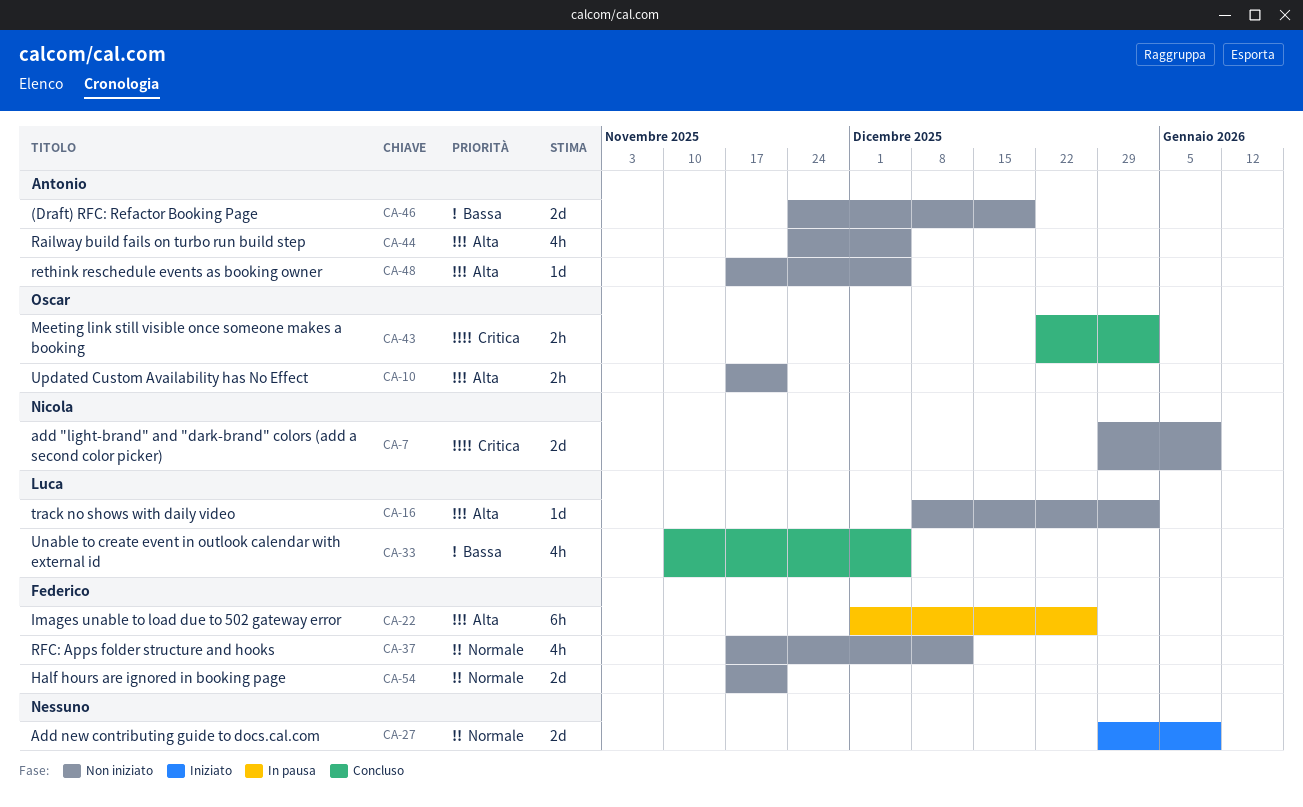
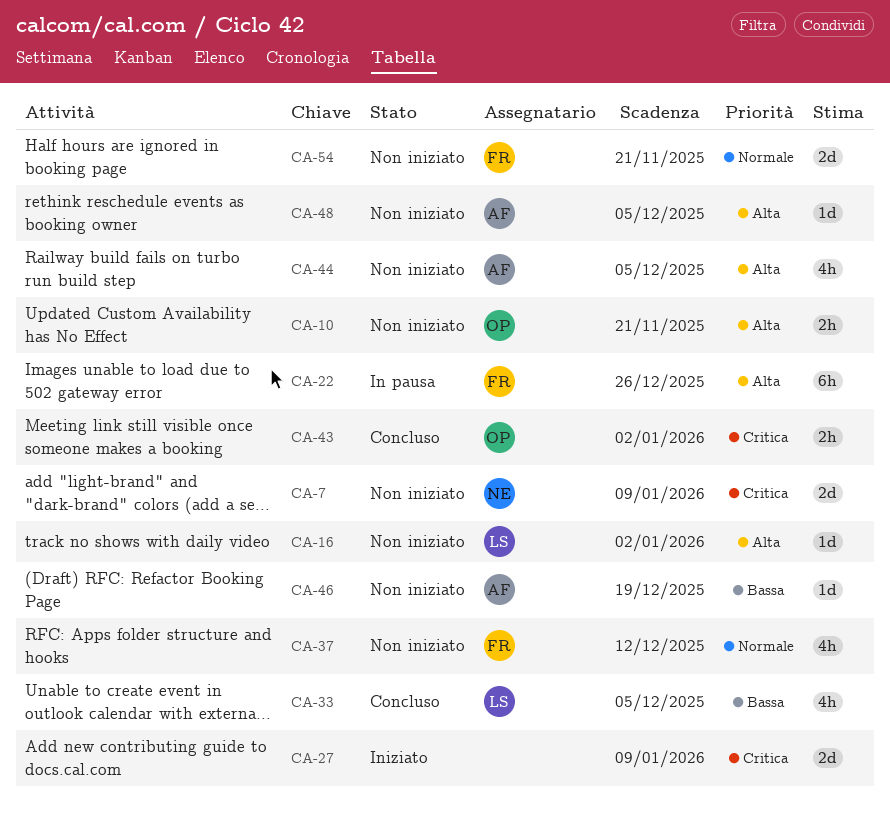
CA-27, priority: Normale -> Critica
CA-46, estimate: 2d -> 1d

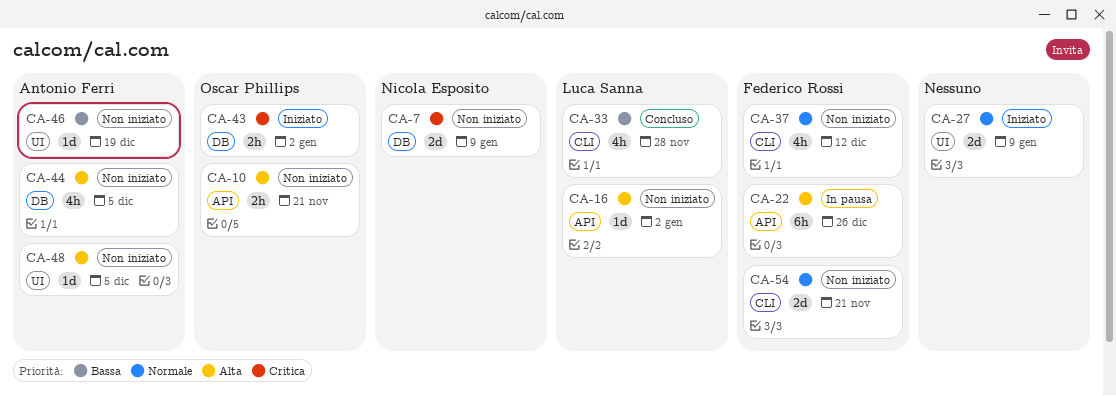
CA-27, priority: Critica -> Normale
CA-33, due: Dec 5 -> Nov 28
CA-43, status: Concluso -> Iniziato

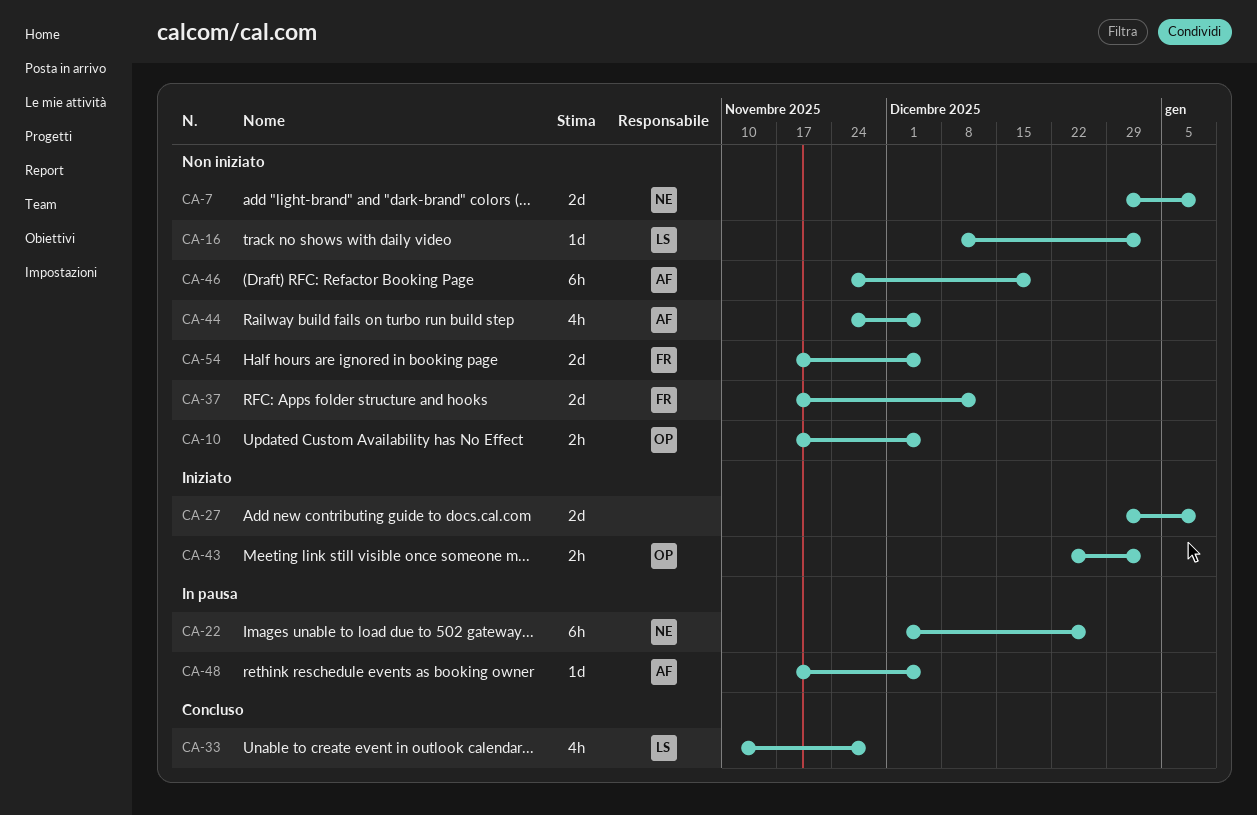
CA-10, due: Nov 21 -> Dec 5
CA-22, owner: Federico Rossi -> Nicola Esposito
CA-37, estimate: 4h -> 2d
CA-46, estimate: 1d -> 6h
CA-48, status: Non iniziato -> In pausa
CA-54, due: Nov 21 -> Dec 5

